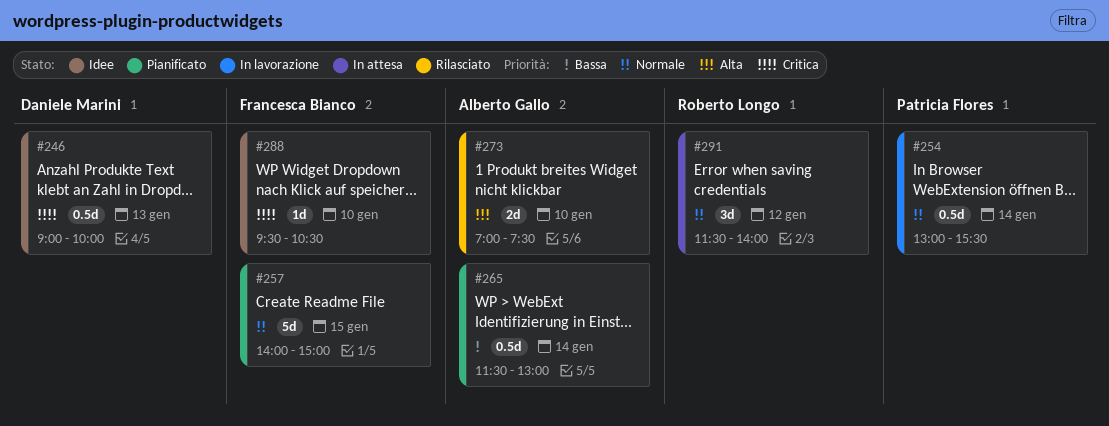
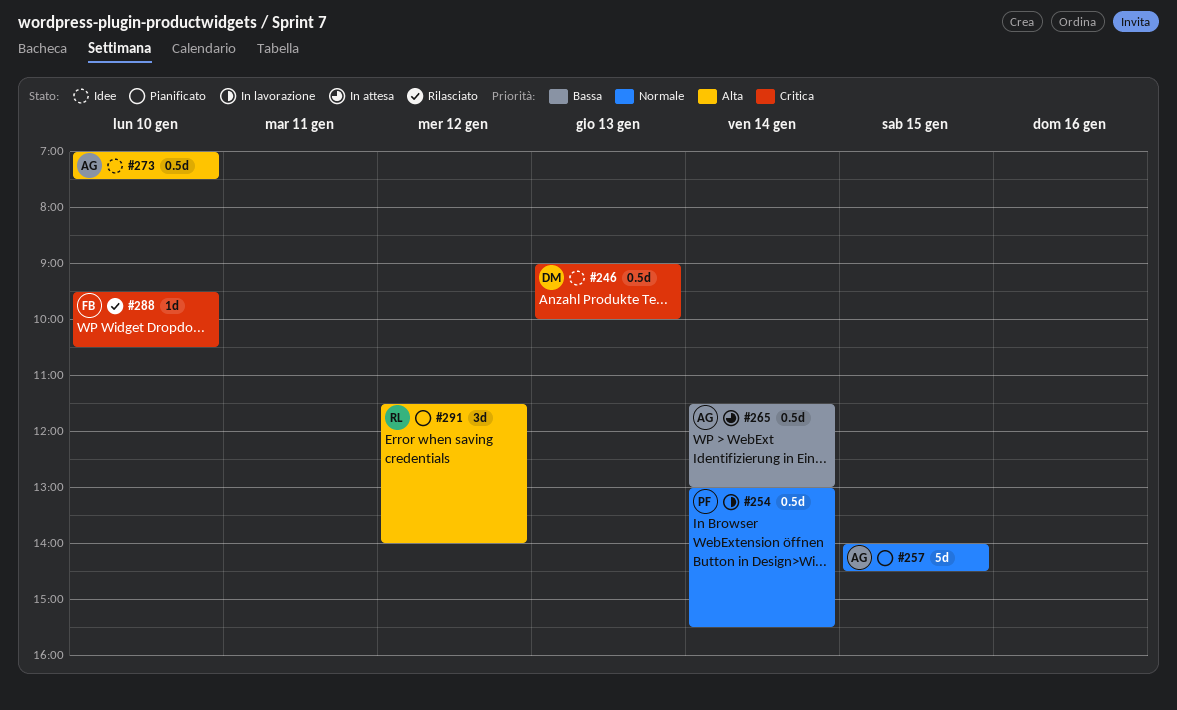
#257, owner: Francesca Bianco -> Alberto Gallo
#257, ends: 15:00 -> 14:30
#265, status: Pianificato -> In attesa
#273, status: Rilasciato -> Idee
#273, estimate: 2d -> 0.5d
#288, status: Idee -> Rilasciato
#291, status: In attesa -> Pianificato
#291, priority: Normale -> Alta

